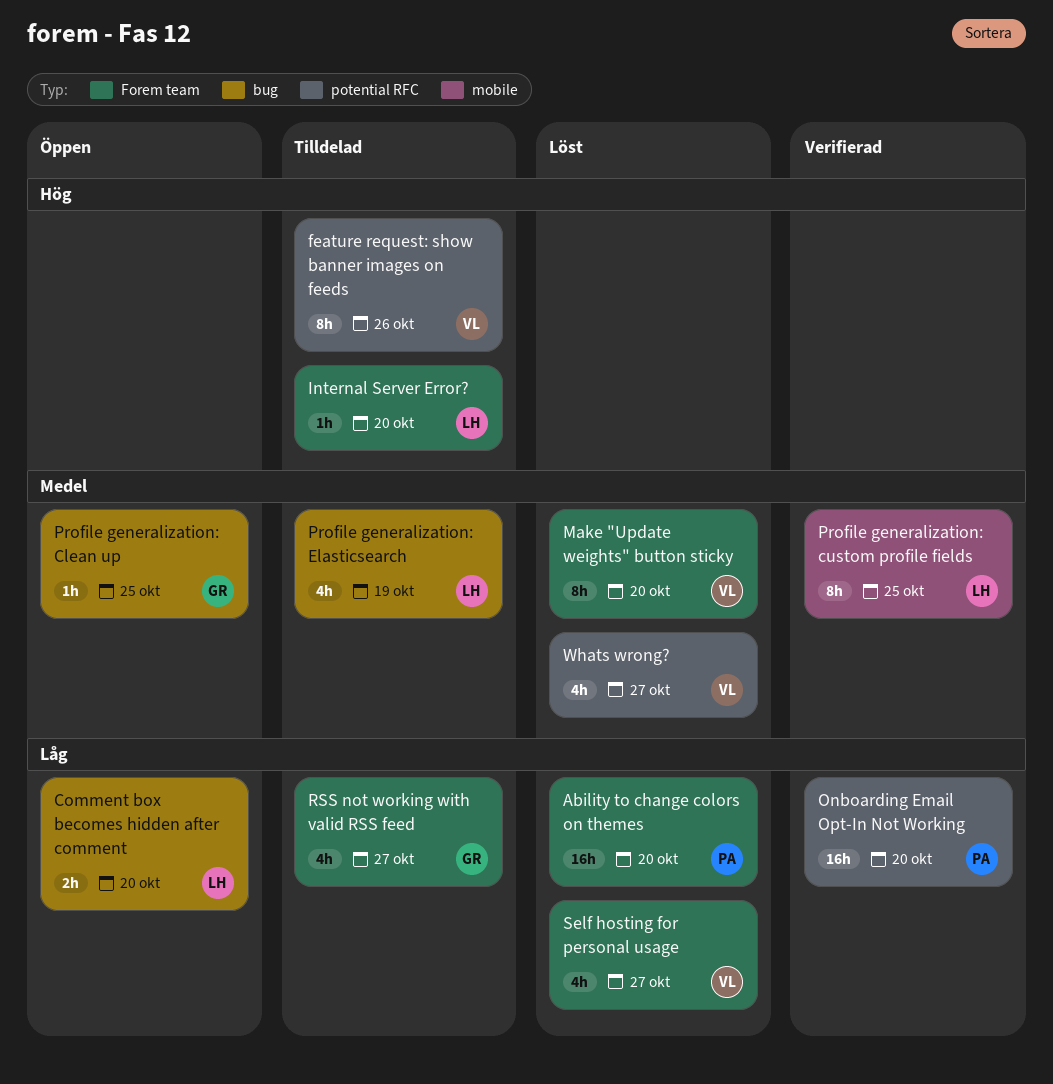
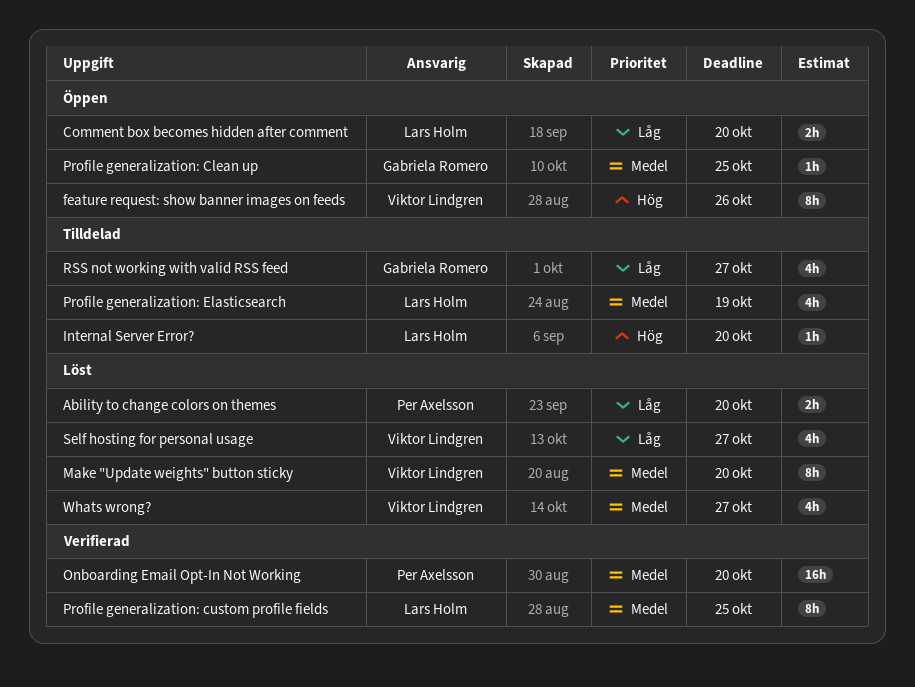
Ability to change colors on themes, estimate: 16h -> 2h
feature request: show banner images on feeds, status: Tilldelad -> Öppen
Onboarding Email Opt-In Not Working, priority: Låg -> Medel

